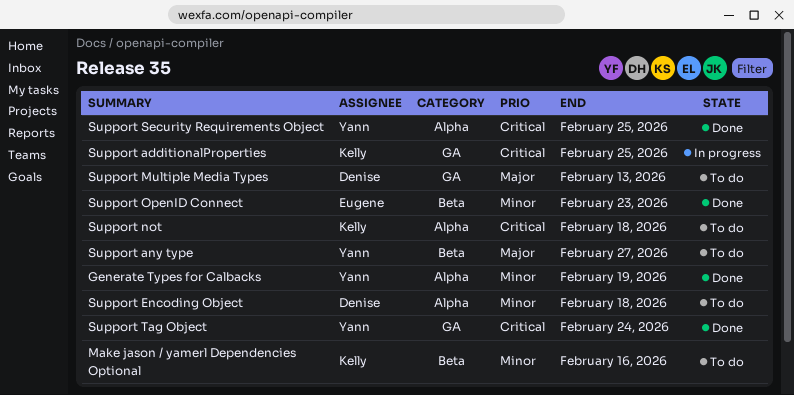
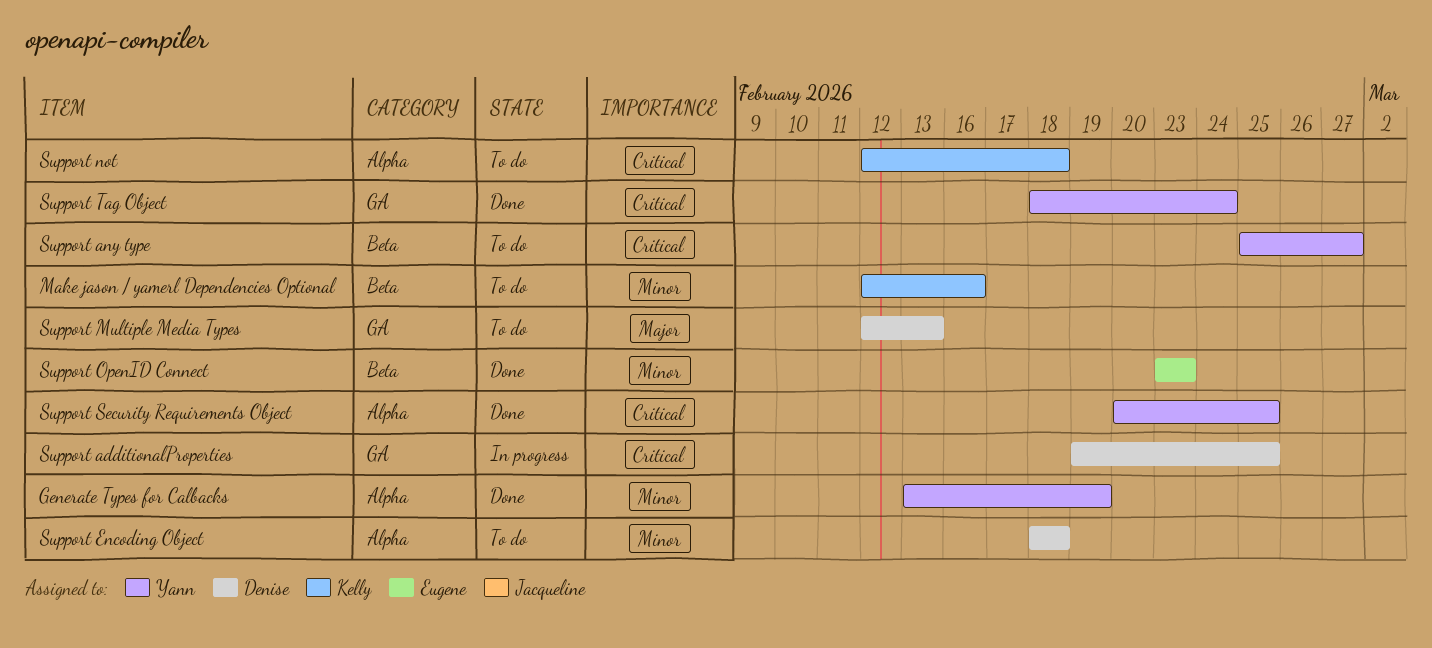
Support additionalProperties, owner: Kelly -> Denise
Support any type, priority: Major -> Critical

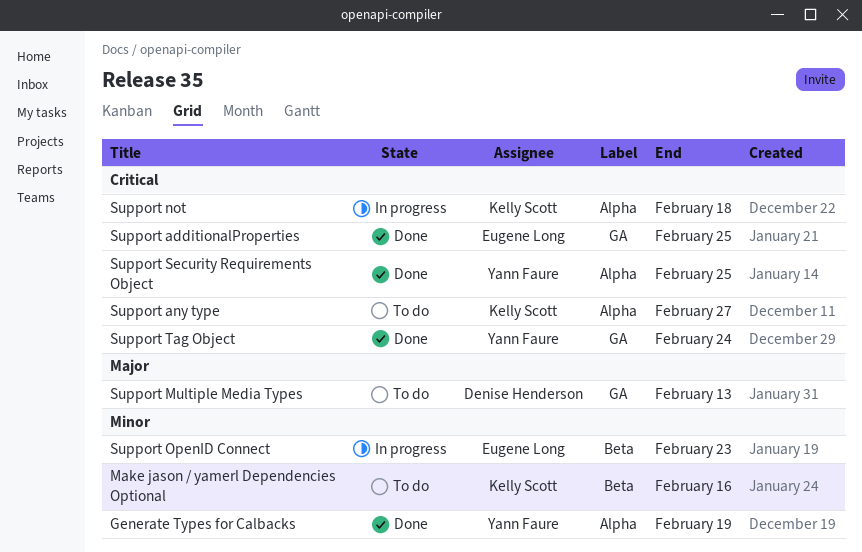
Support additionalProperties, status: In progress -> Done
Support additionalProperties, owner: Denise Henderson -> Eugene Long
Support any type, owner: Yann Faure -> Kelly Scott
Support any type, label: Beta -> Alpha
Support Encoding Object: present -> none
Support not, status: To do -> In progress
Support OpenID Connect, status: Done -> In progress

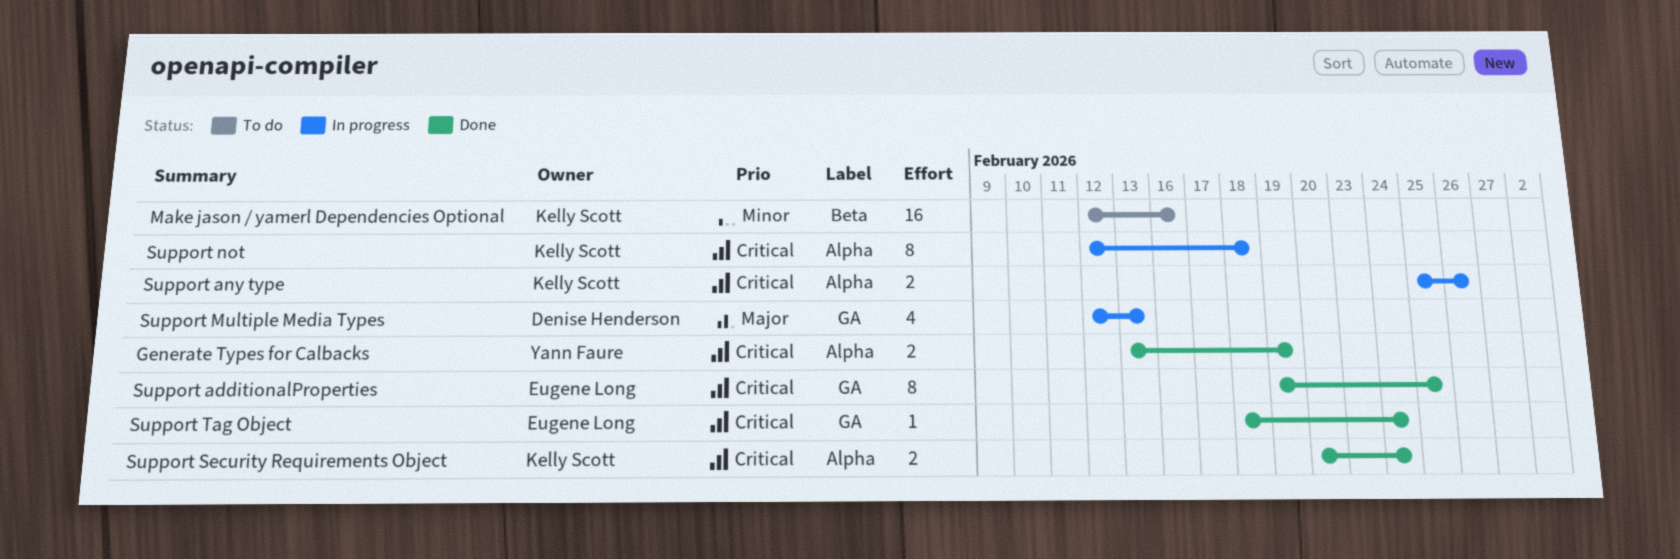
Generate Types for Calbacks, priority: Minor -> Critical
Support any type, status: To do -> In progress
Support any type, due: Feb 27 -> Feb 26
Support Multiple Media Types, status: To do -> In progress
Support OpenID Connect: present -> none
Support Security Requirements Object, owner: Yann Faure -> Kelly Scott
Support Security Requirements Object, due: Feb 25 -> Feb 24
Support Tag Object, owner: Yann Faure -> Eugene Long

